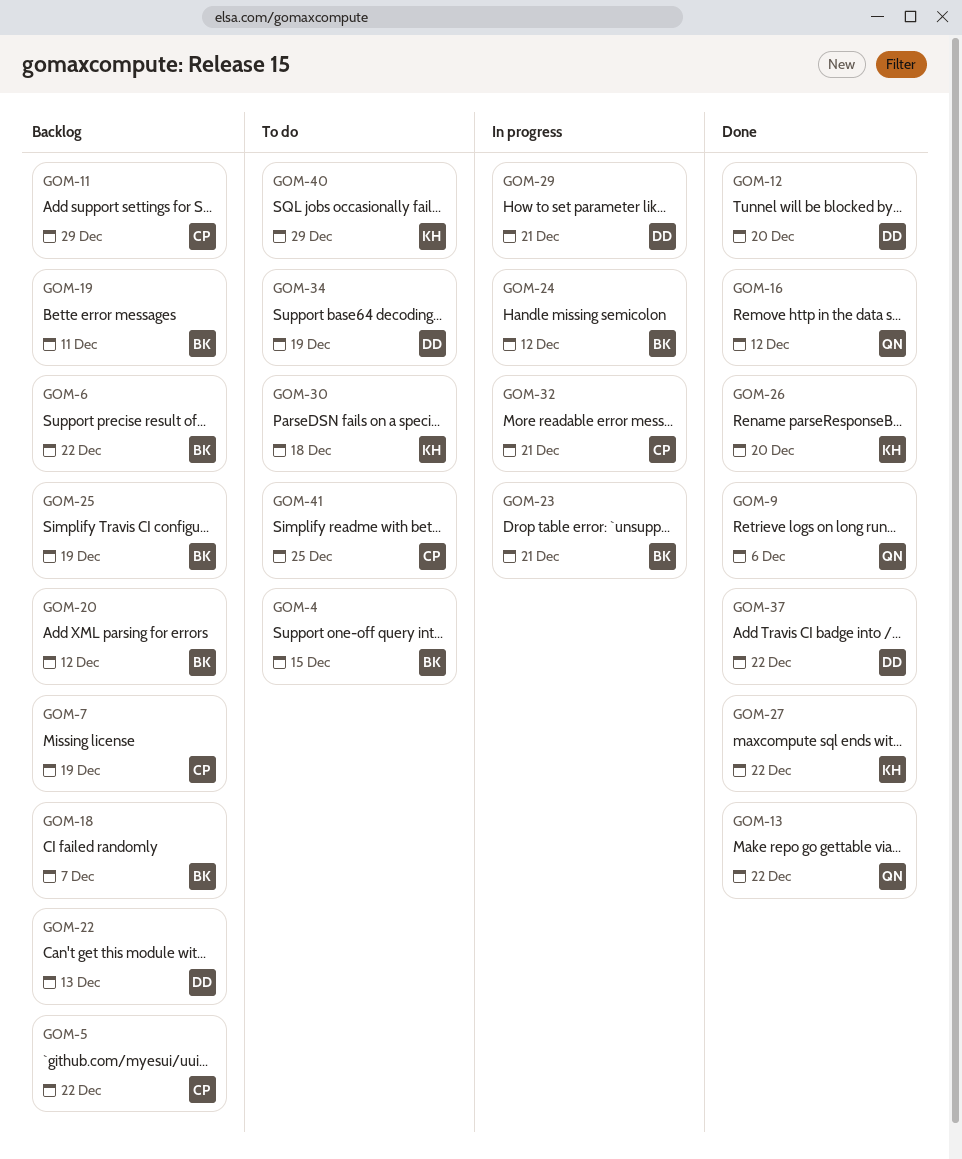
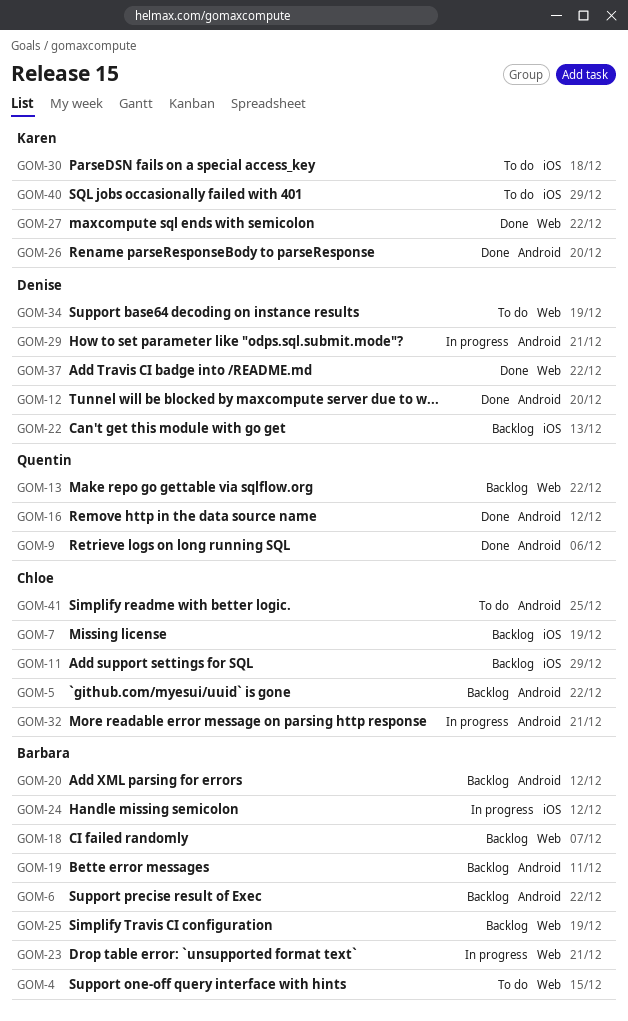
GOM-13, status: Done -> Backlog

